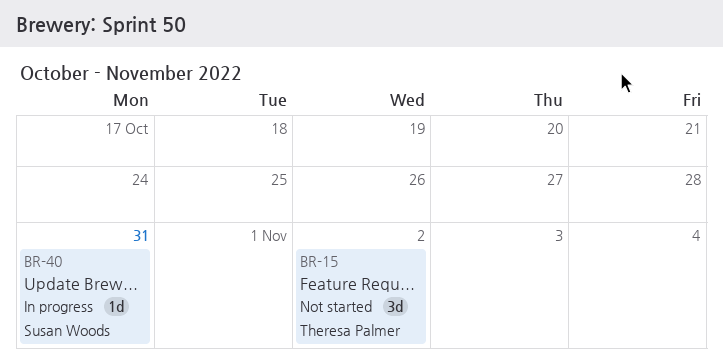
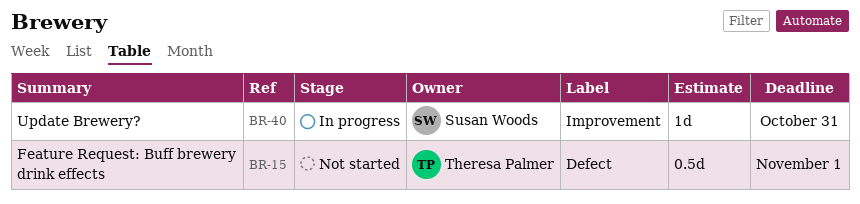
BR-15, estimate: 3d -> 0.5d
BR-15, due: Nov 2 -> Nov 1

